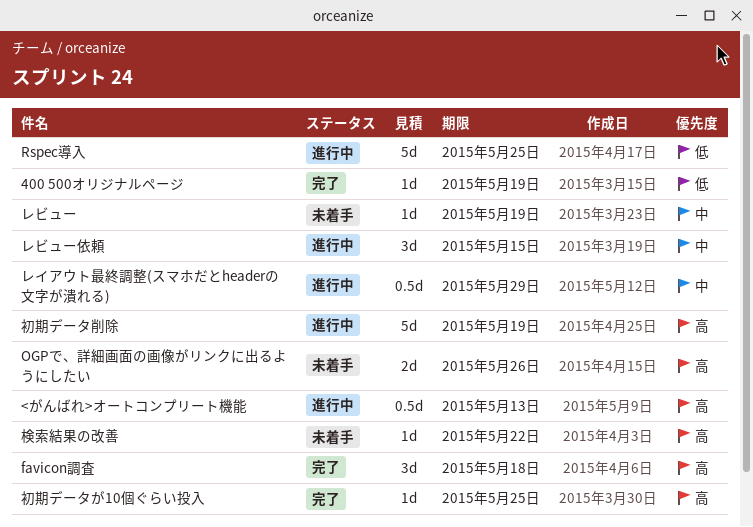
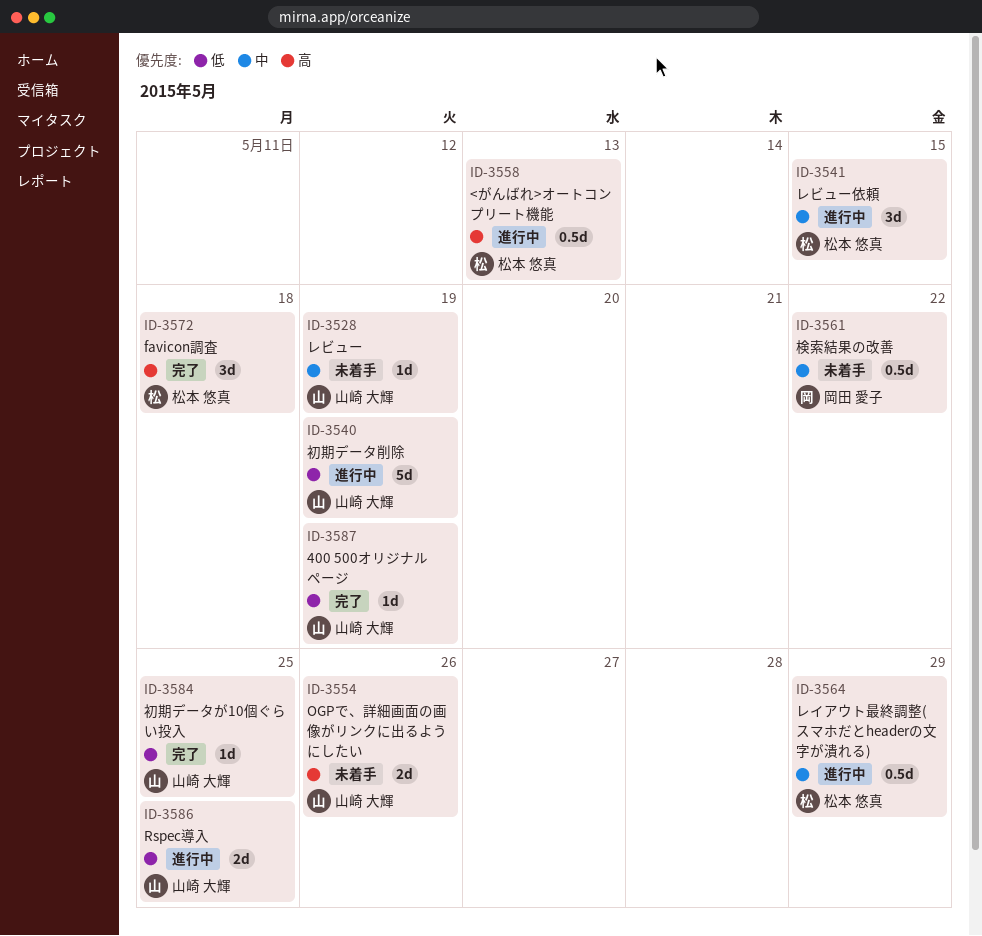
Rspec導入, estimate: 5d -> 2d
初期データが10個ぐらい投入, priority: 高 -> 低
初期データ削除, priority: 高 -> 低
検索結果の改善, priority: 高 -> 中
検索結果の改善, estimate: 1d -> 0.5d

